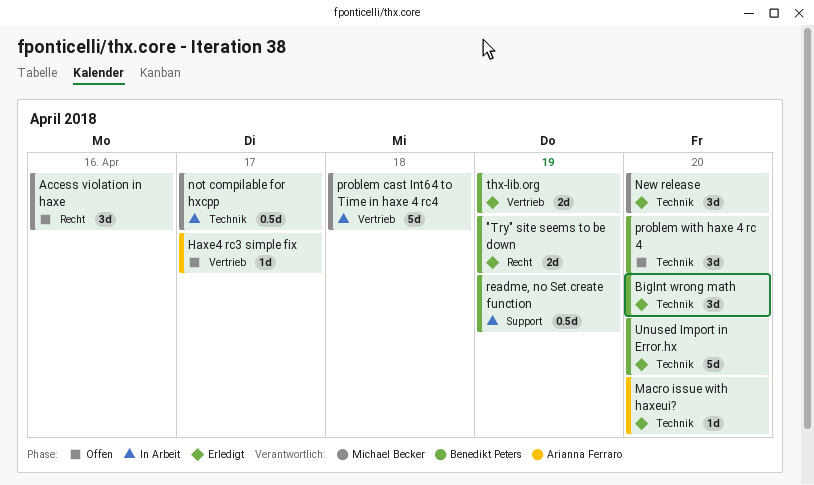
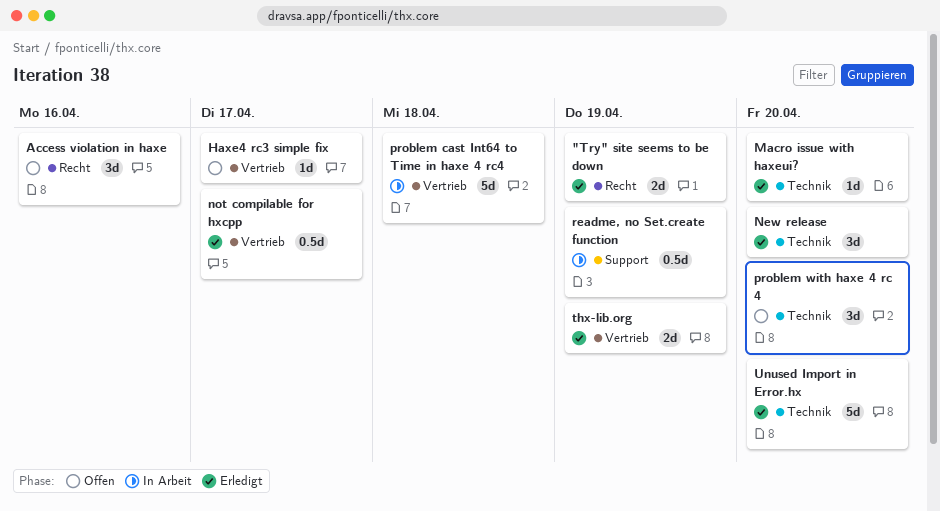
BigInt wrong math: present -> none
not compilable for hxcpp, status: In Arbeit -> Erledigt
not compilable for hxcpp, label: Technik -> Vertrieb

